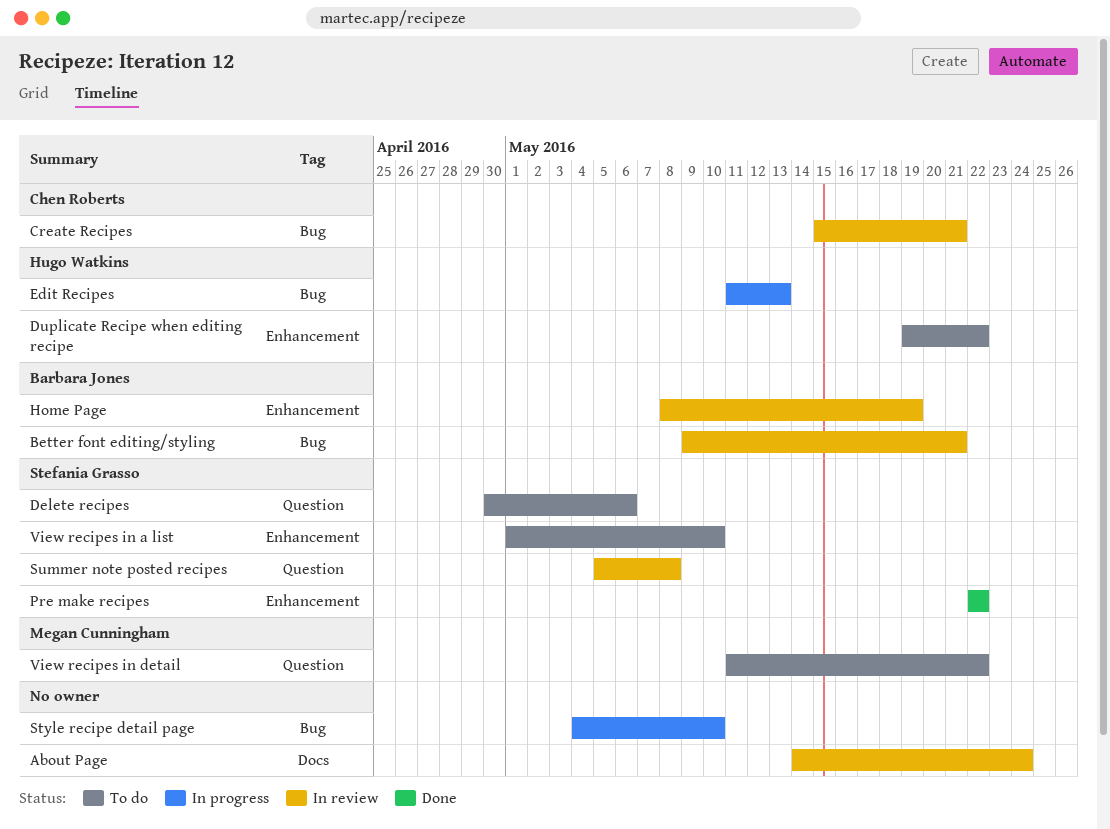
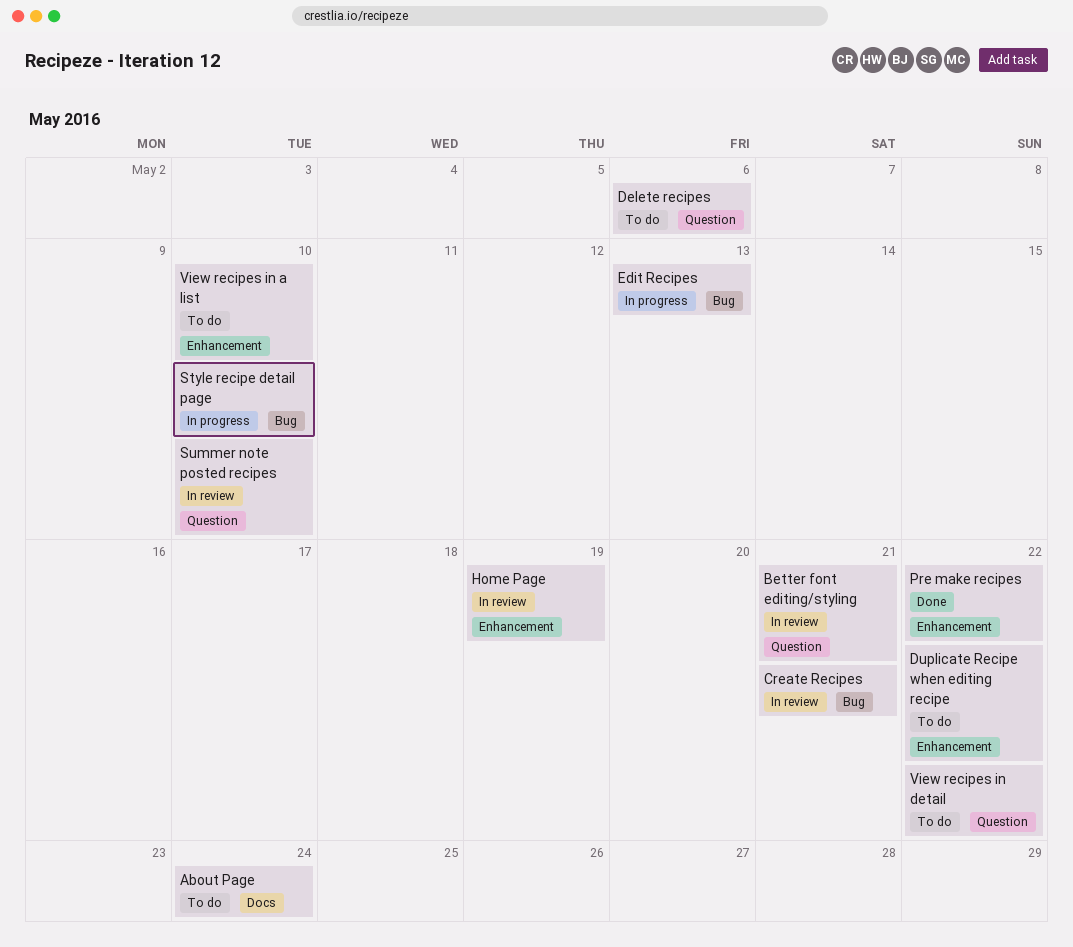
About Page, status: In review -> To do
Better font editing/styling, label: Bug -> Question
Summer note posted recipes, due: May 8 -> May 10

